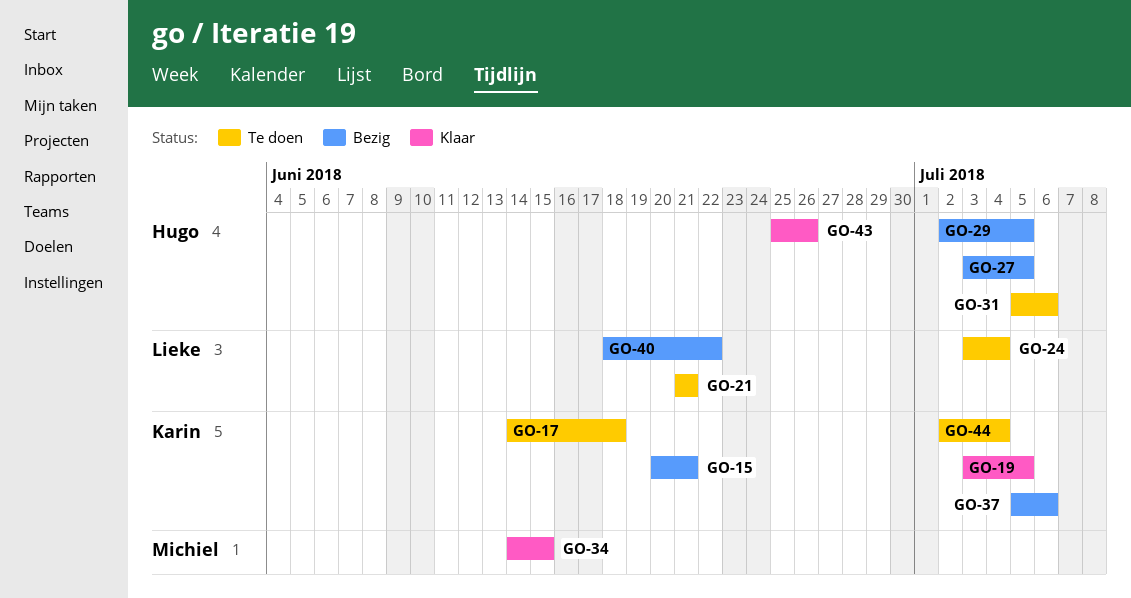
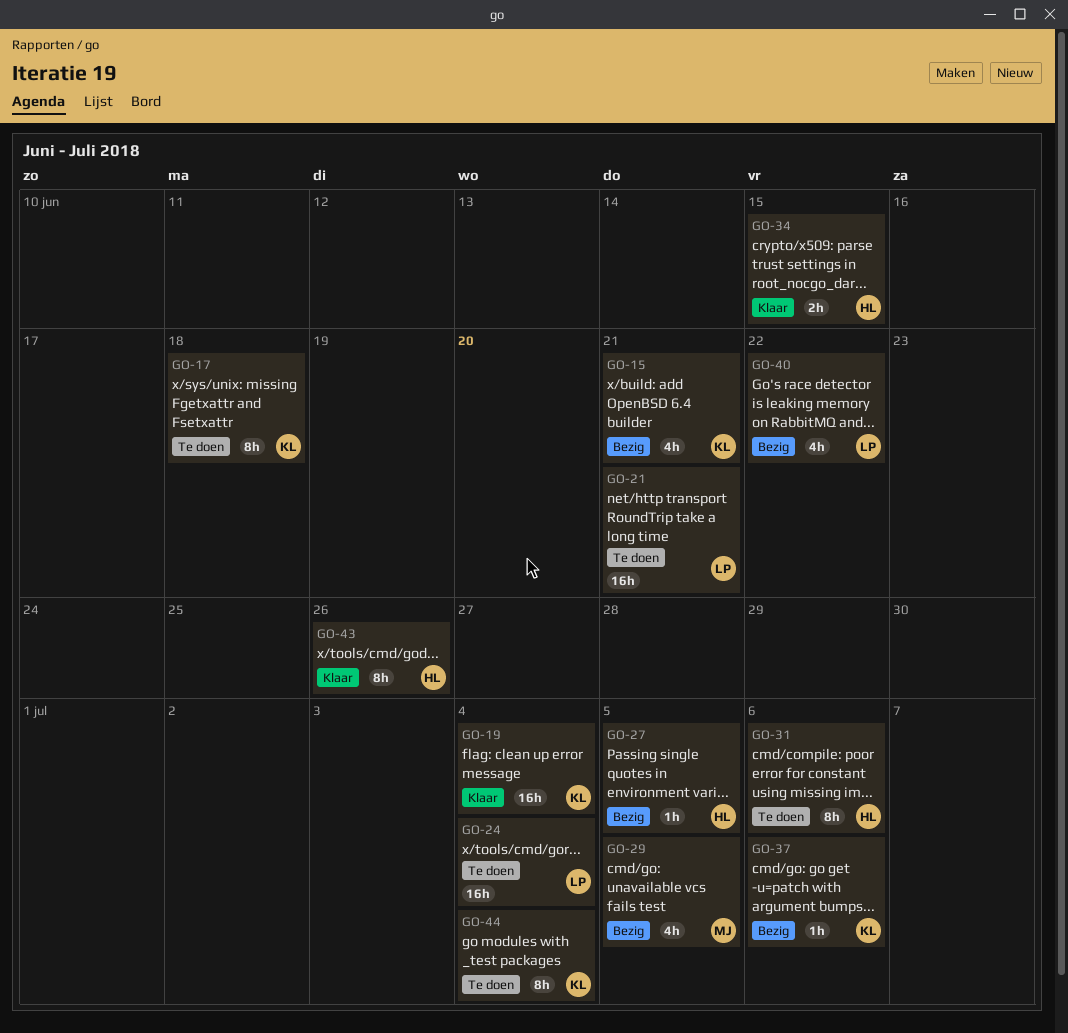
GO-19, due: Jul 5 -> Jul 4
GO-29, owner: Hugo -> Michiel
GO-34, owner: Michiel -> Hugo

